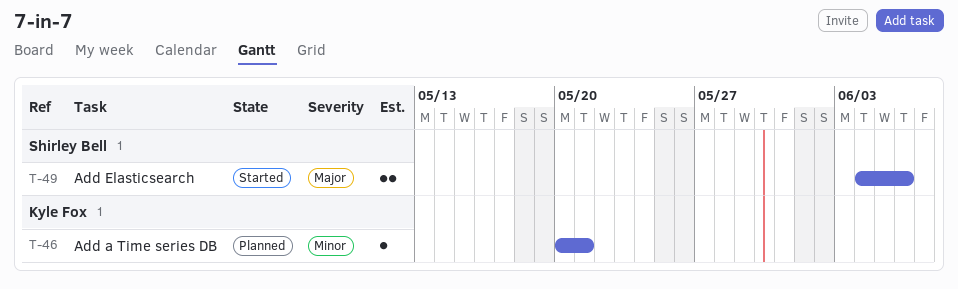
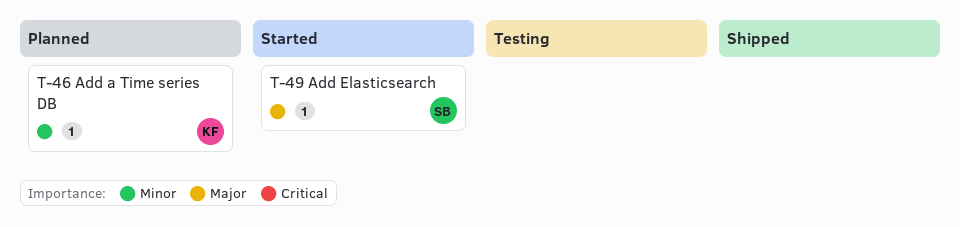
T-49, estimate: 2 -> 1

